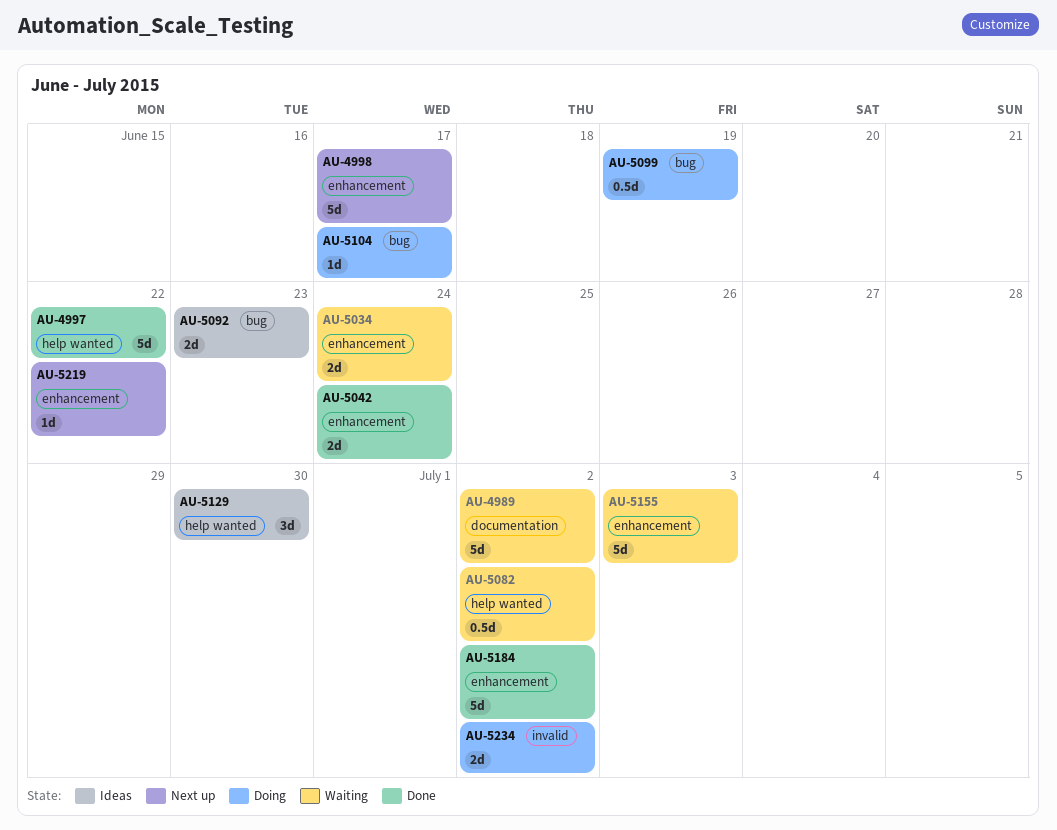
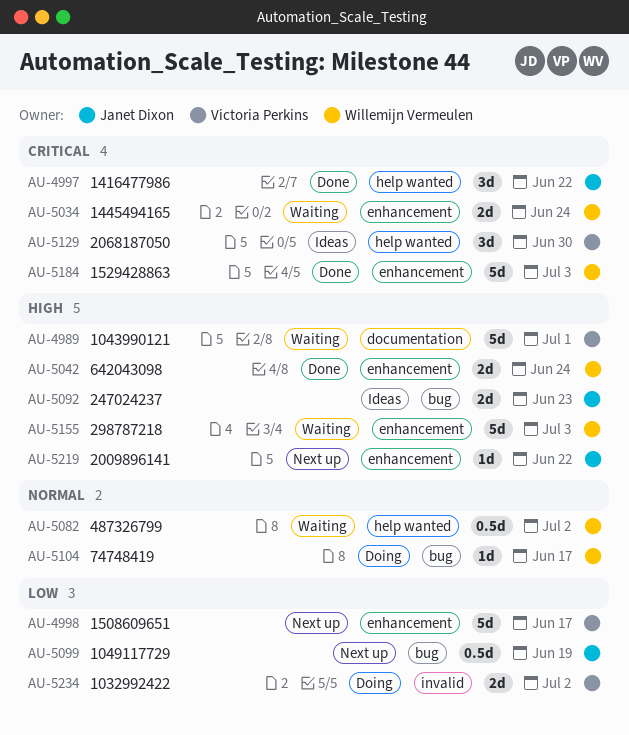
AU-4989, due: Jul 2 -> Jul 1
AU-4997, estimate: 5d -> 3d
AU-5099, status: Doing -> Next up
AU-5184, due: Jul 2 -> Jul 3

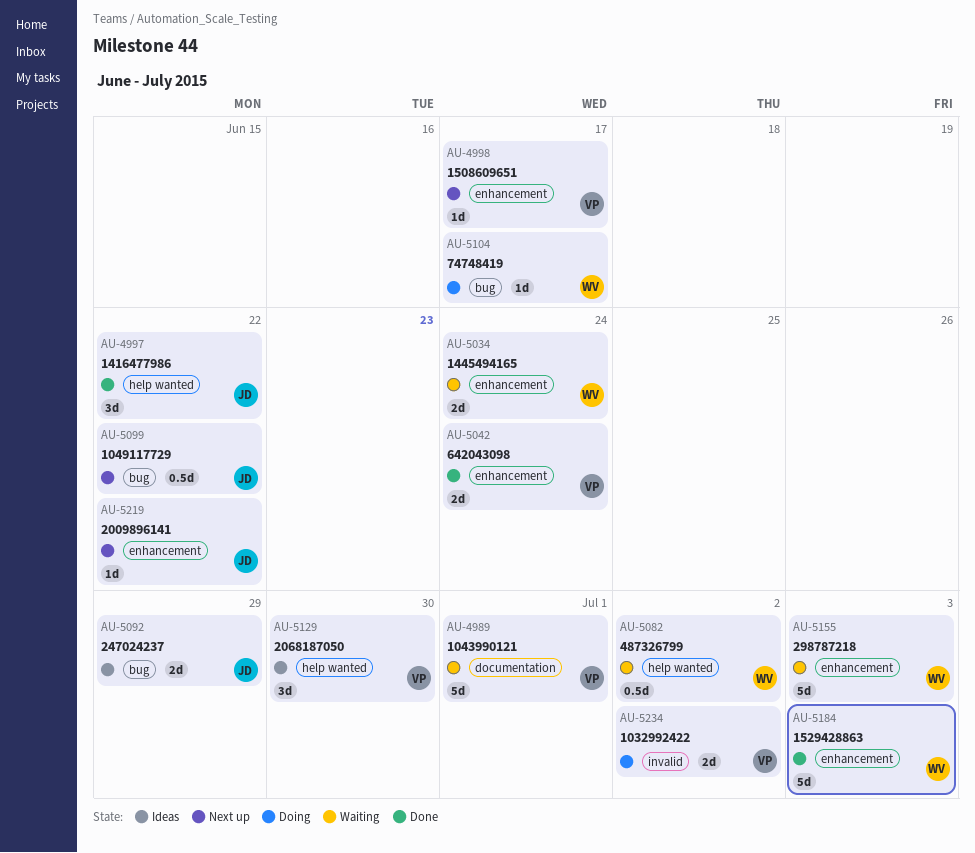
AU-4998, estimate: 5d -> 1d
AU-5042, owner: Willemijn Vermeulen -> Victoria Perkins
AU-5092, due: Jun 23 -> Jun 29
AU-5099, due: Jun 19 -> Jun 22

